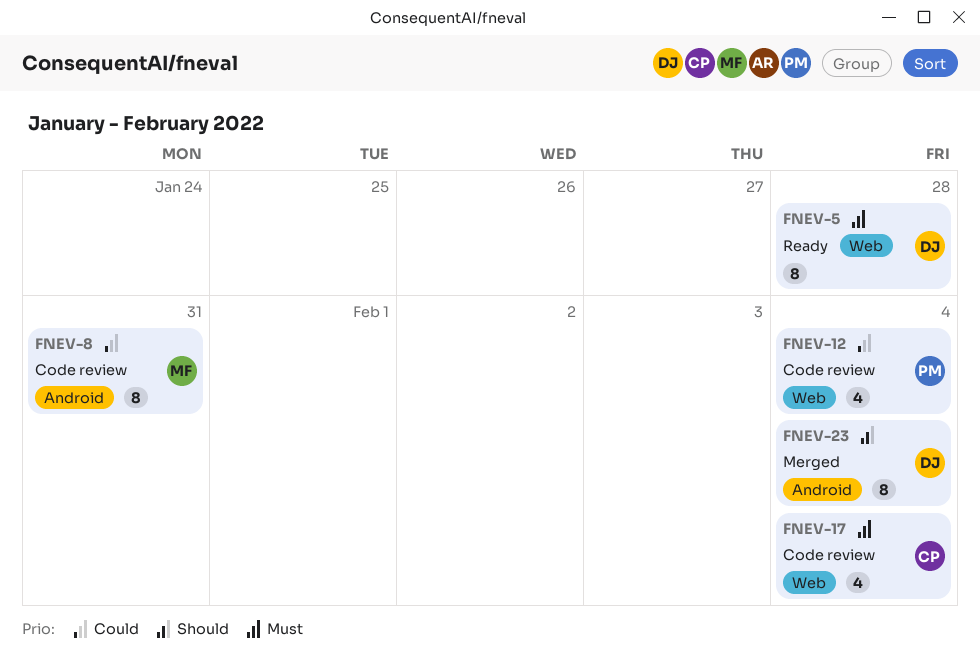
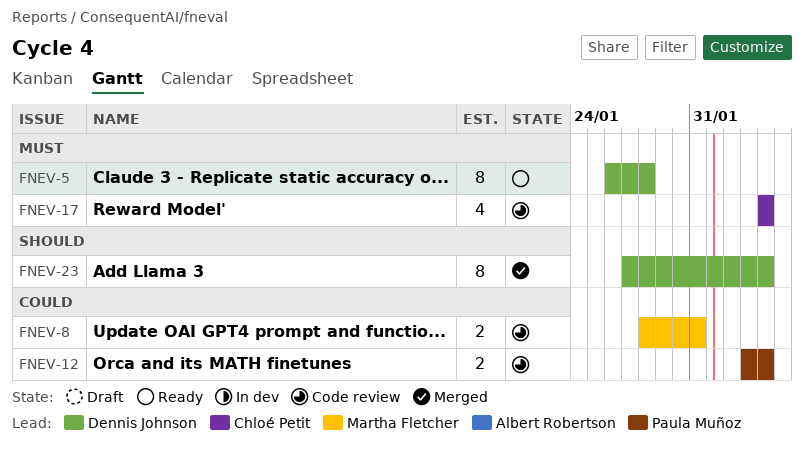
FNEV-8, estimate: 8 -> 2
FNEV-12, estimate: 4 -> 2

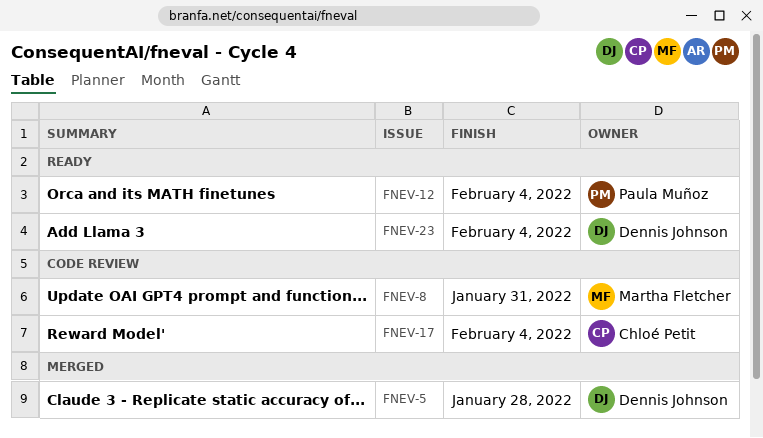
FNEV-5, status: Ready -> Merged
FNEV-12, status: Code review -> Ready
FNEV-23, status: Merged -> Ready

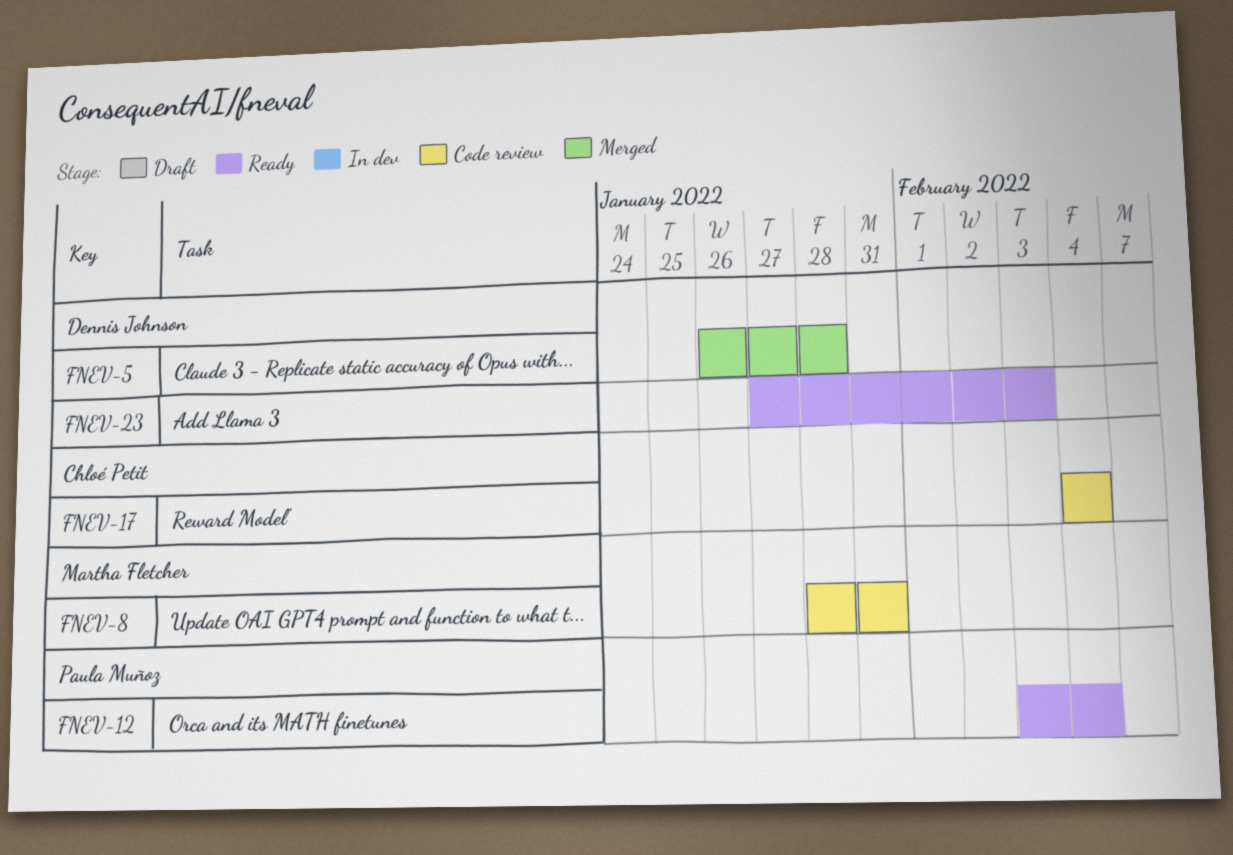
FNEV-23, due: Feb 4 -> Feb 3

